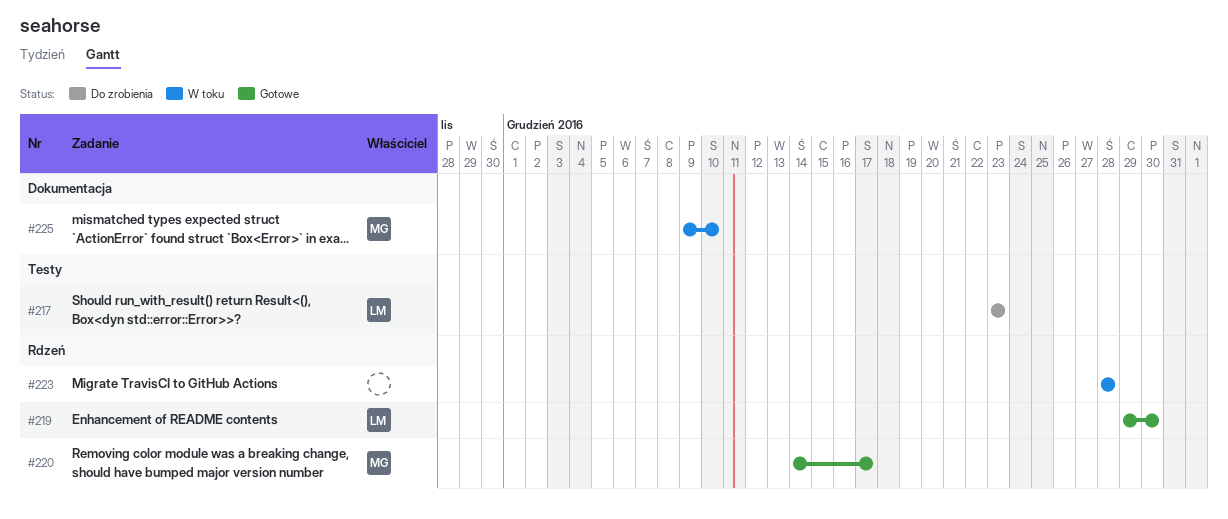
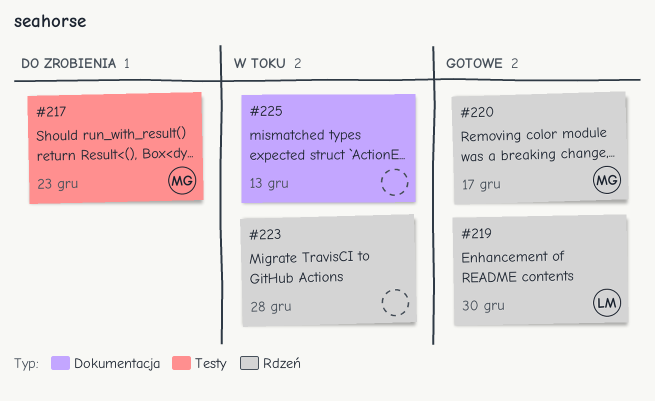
#217, owner: LM -> MG
#225, owner: MG -> none
#225, due: Dec 10 -> Dec 13

